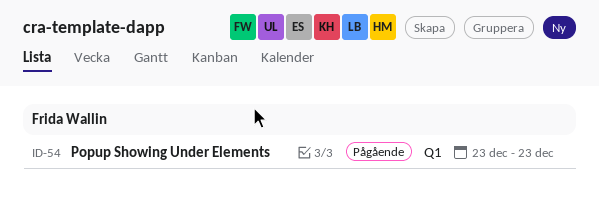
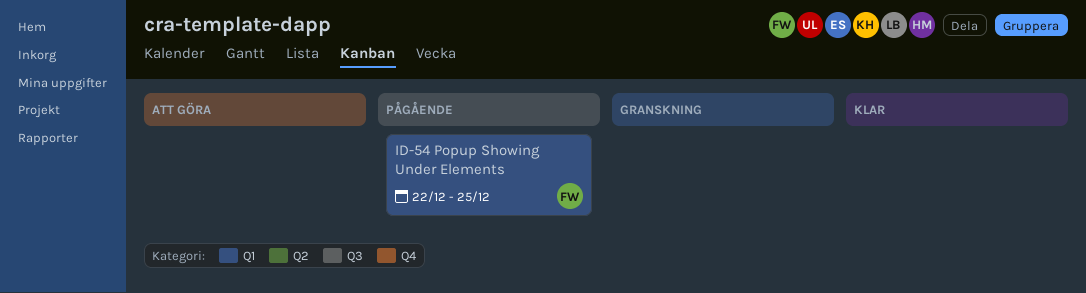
ID-54, start: Dec 23 -> Dec 22
ID-54, due: Dec 23 -> Dec 25

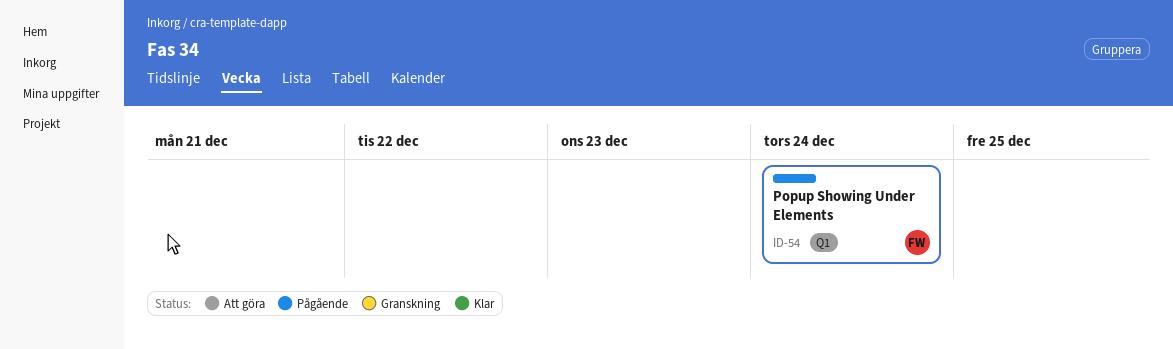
ID-54, due: Dec 25 -> Dec 24

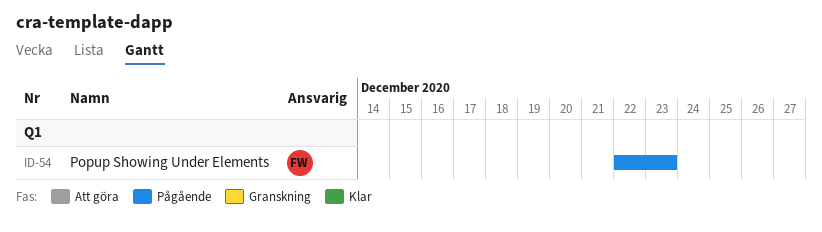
ID-54, due: Dec 24 -> Dec 23

